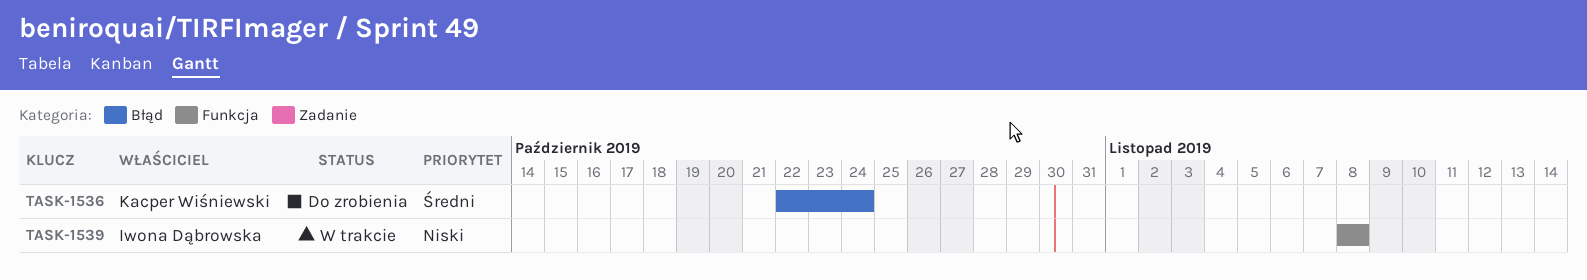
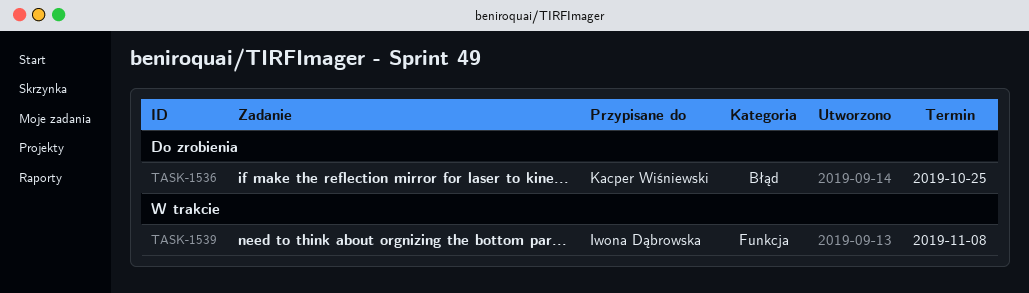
TASK-1536, due: Oct 24 -> Oct 25

